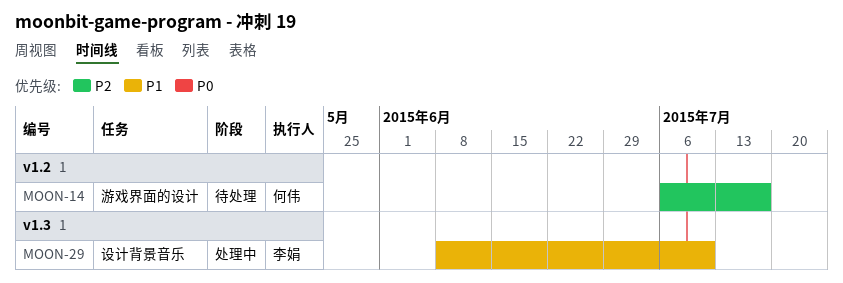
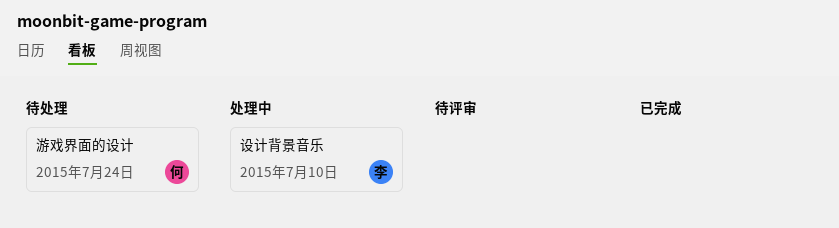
游戏界面的设计, due: Jul 17 -> Jul 24

